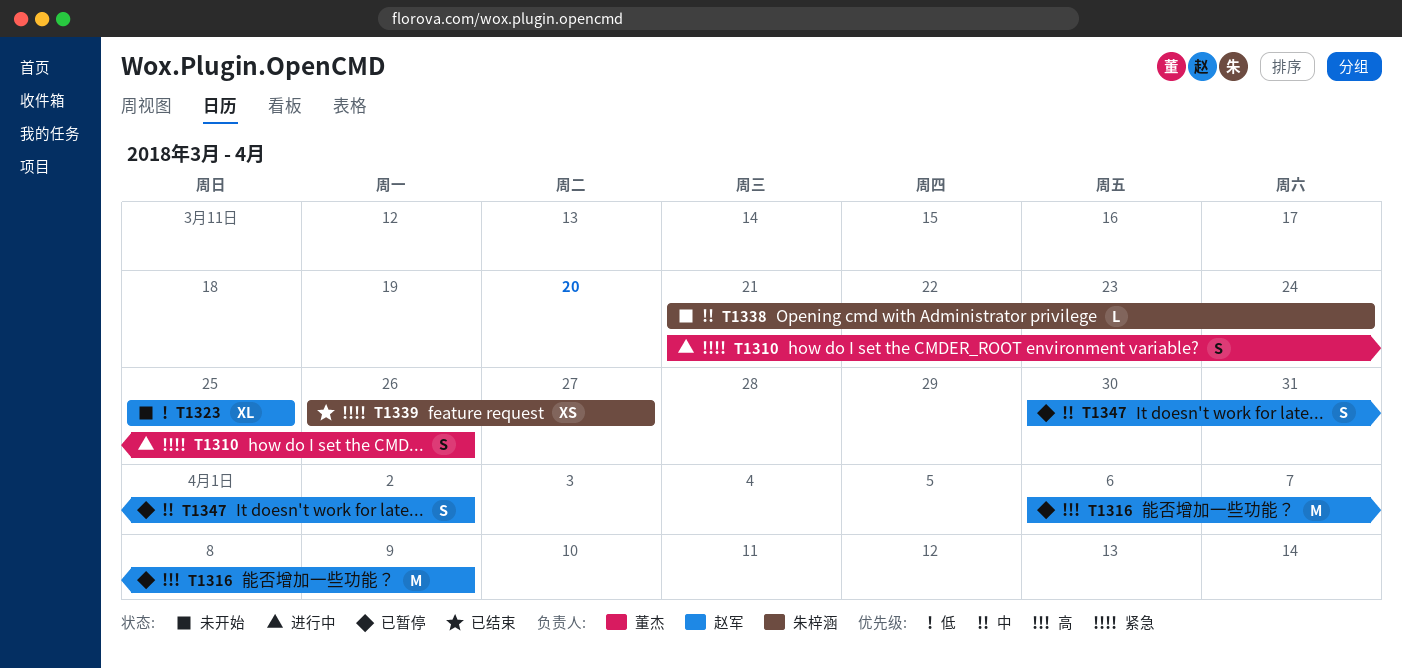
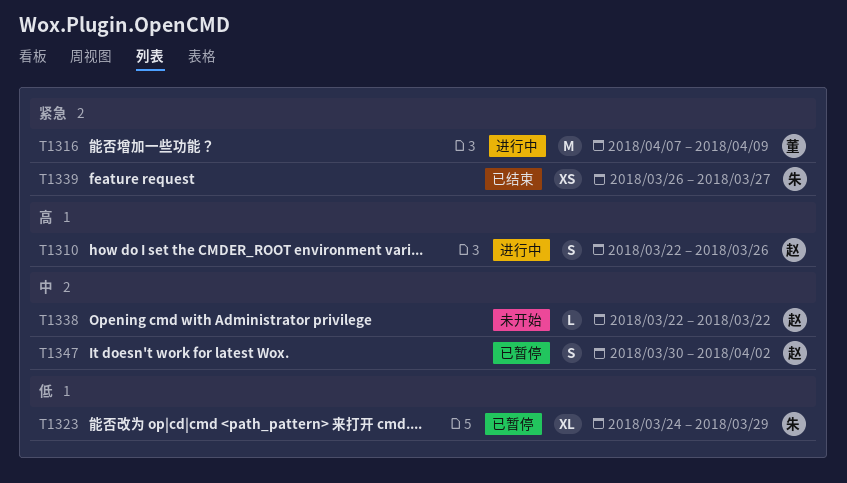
T1310, owner: 董杰 -> 赵军
T1310, priority: 紧急 -> 高
T1310, start: Mar 21 -> Mar 22
T1316, status: 已暂停 -> 进行中
T1316, owner: 赵军 -> 董杰
T1316, priority: 高 -> 紧急
T1316, start: Apr 6 -> Apr 7
T1323, status: 未开始 -> 已暂停
T1323, owner: 赵军 -> 朱梓涵
T1323, start: Mar 25 -> Mar 24
T1323, due: Mar 25 -> Mar 29
T1338, owner: 朱梓涵 -> 赵军
T1338, start: Mar 21 -> Mar 22
T1338, due: Mar 24 -> Mar 22

